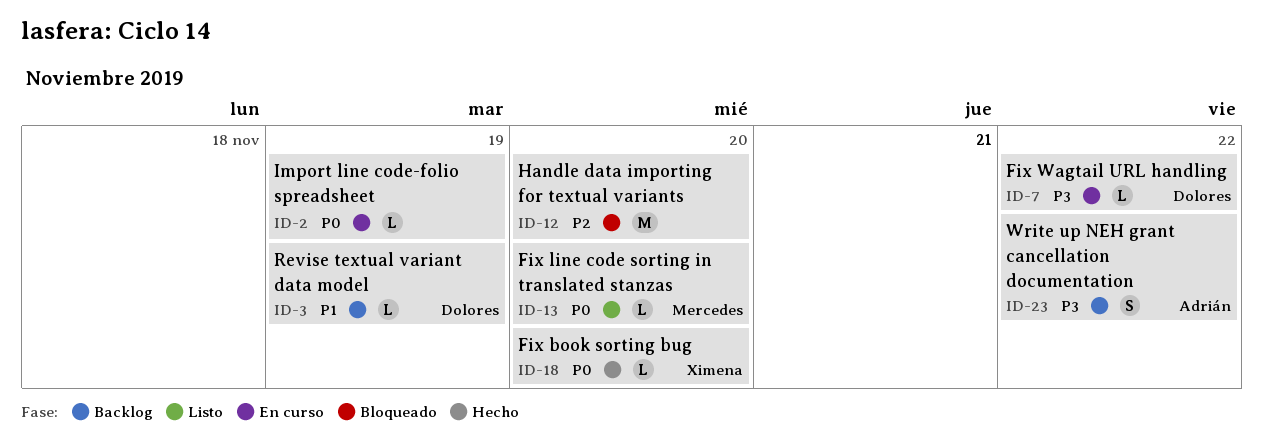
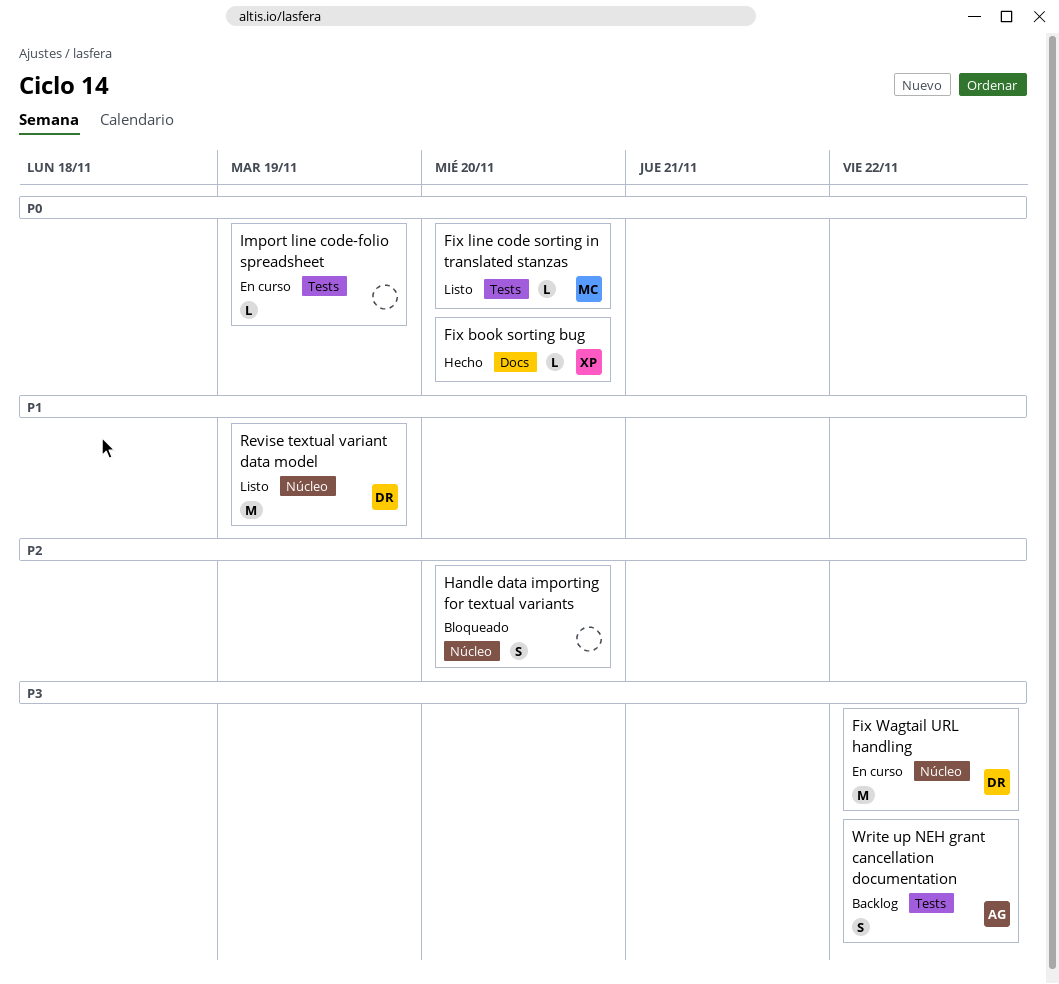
Fix Wagtail URL handling, estimate: L -> M
Handle data importing for textual variants, estimate: M -> S
Revise textual variant data model, status: Backlog -> Listo
Revise textual variant data model, estimate: L -> M

